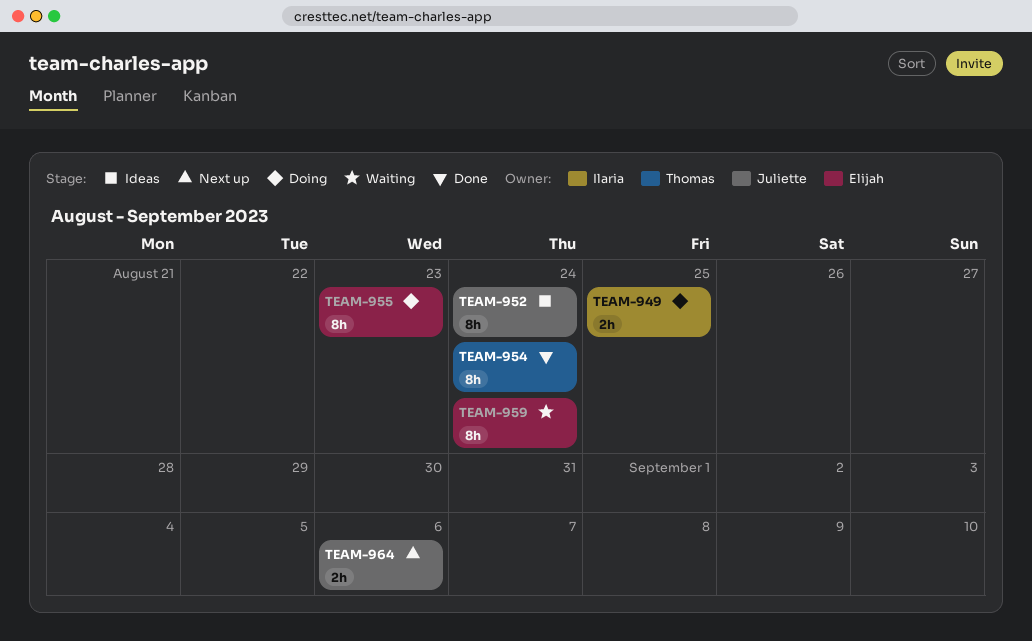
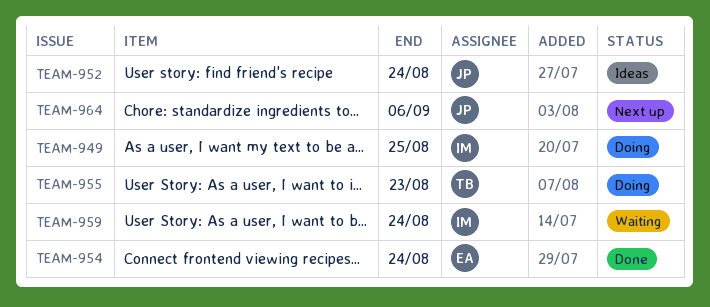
TEAM-954, owner: Thomas -> Elijah
TEAM-955, owner: Elijah -> Thomas
TEAM-959, owner: Elijah -> Ilaria

